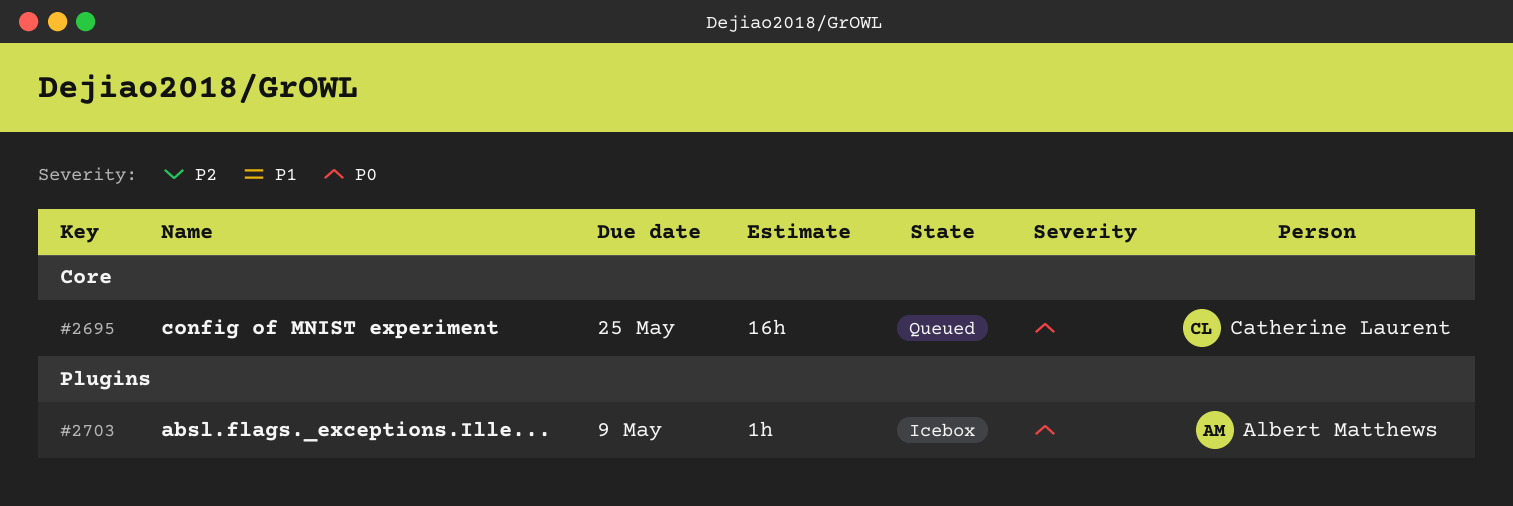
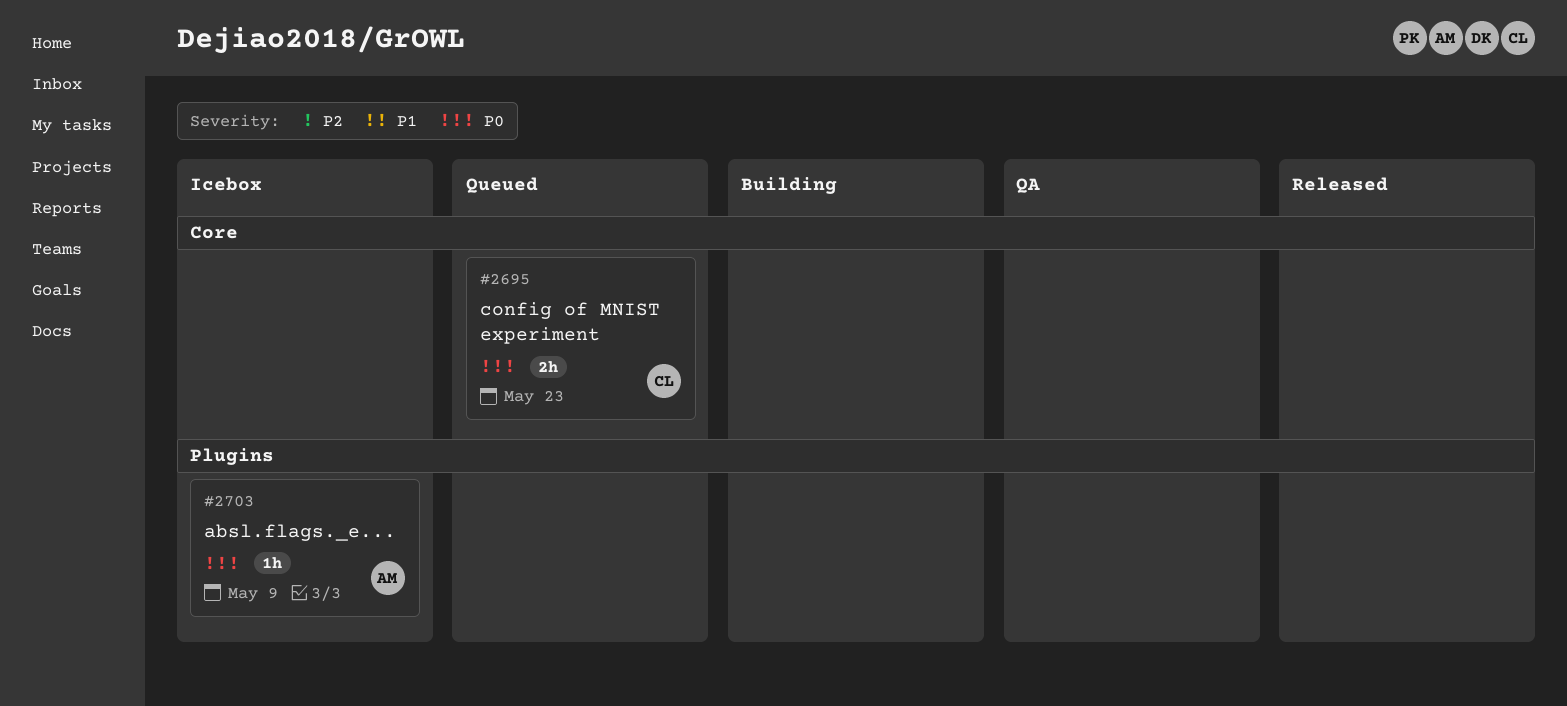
#2695, estimate: 16h -> 2h
#2695, due: May 25 -> May 23

